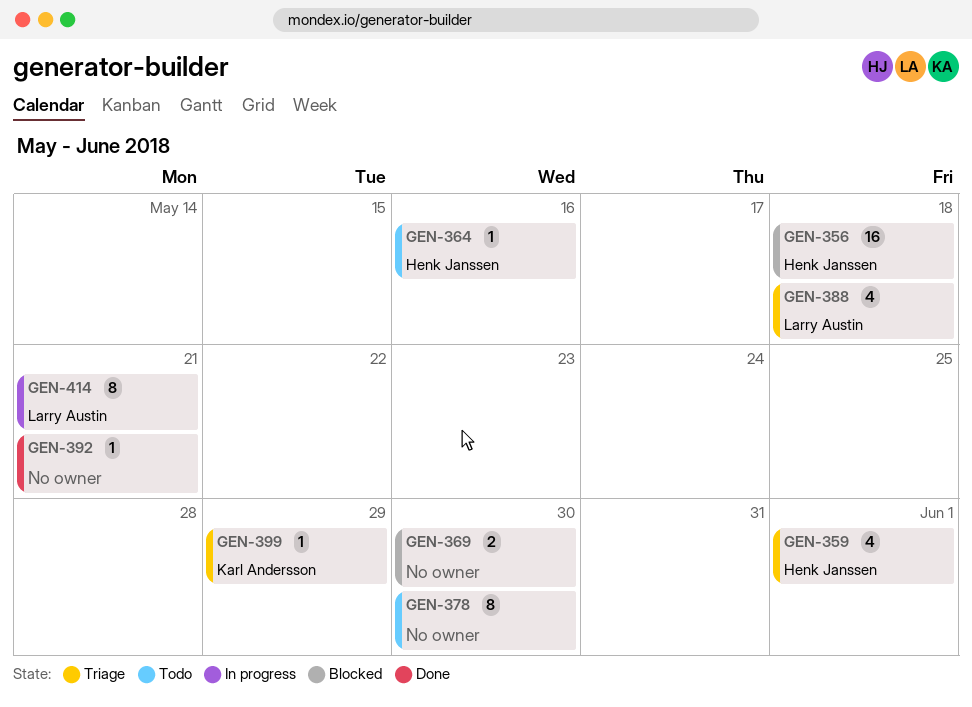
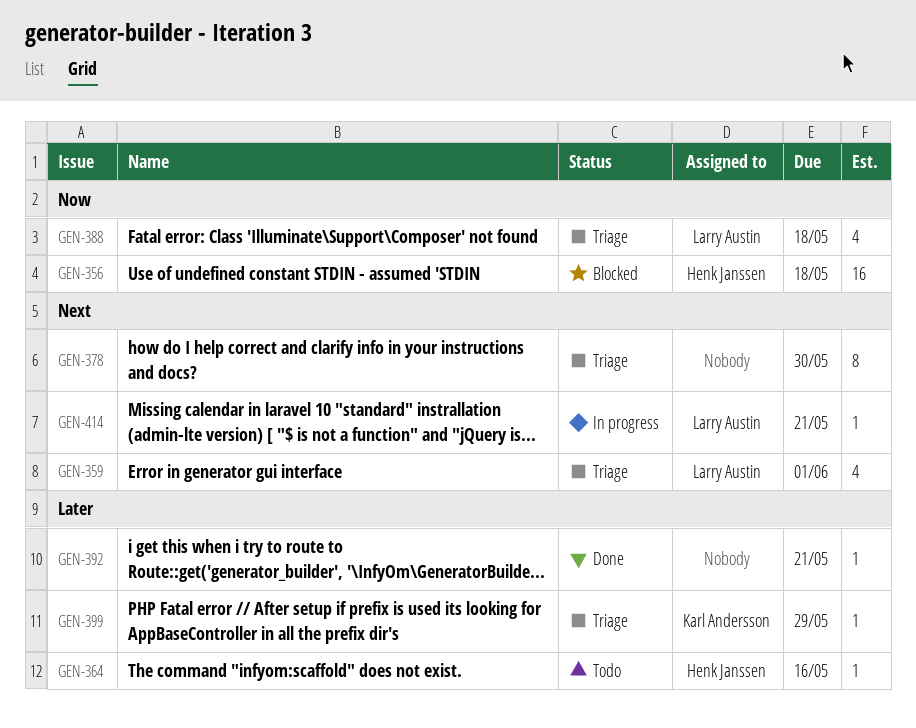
GEN-359, owner: Henk Janssen -> Larry Austin
GEN-369: present -> none
GEN-378, status: Todo -> Triage
GEN-414, estimate: 8 -> 1

